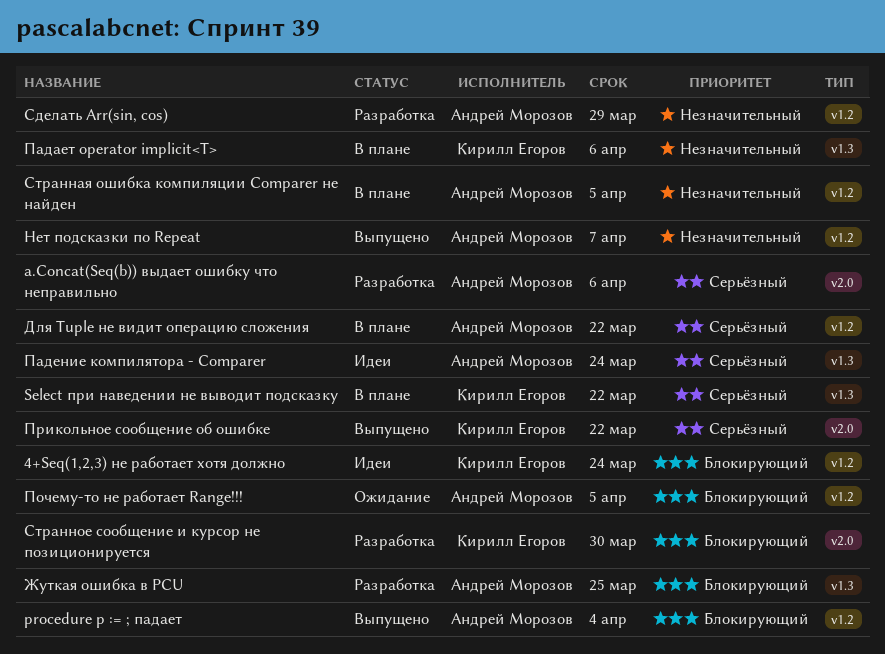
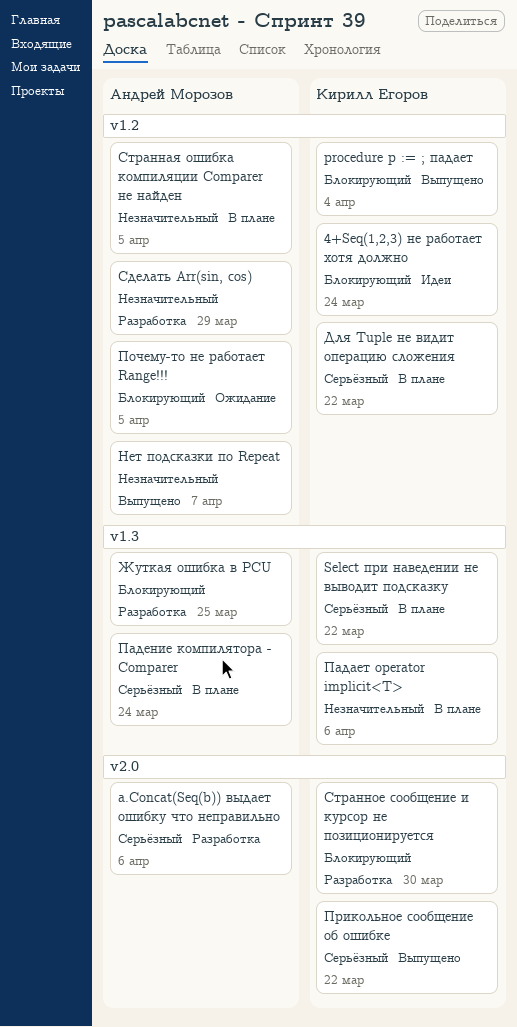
procedure p := ; падает, owner: Андрей Морозов -> Кирилл Егоров
Для Tuple не видит операцию сложения, owner: Андрей Морозов -> Кирилл Егоров
Падение компилятора - Comparer, status: Идеи -> В плане

